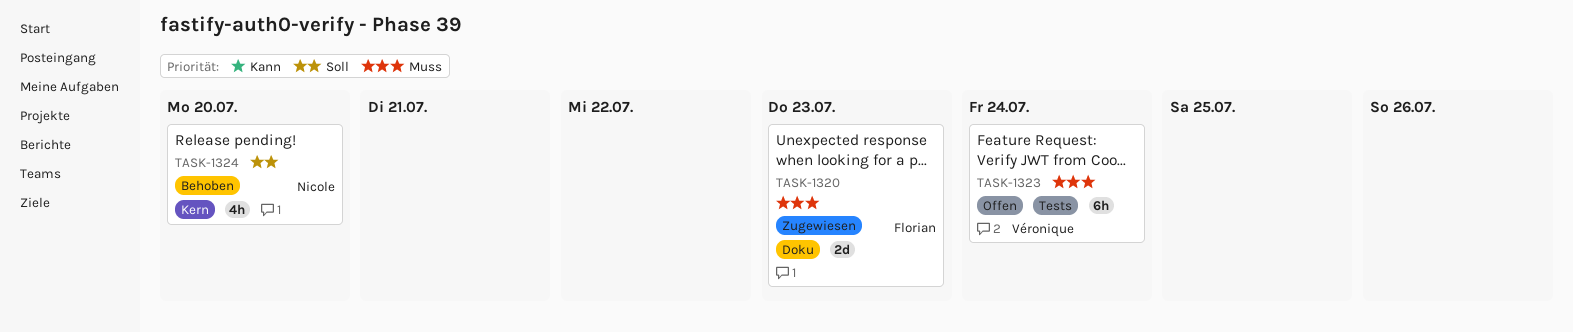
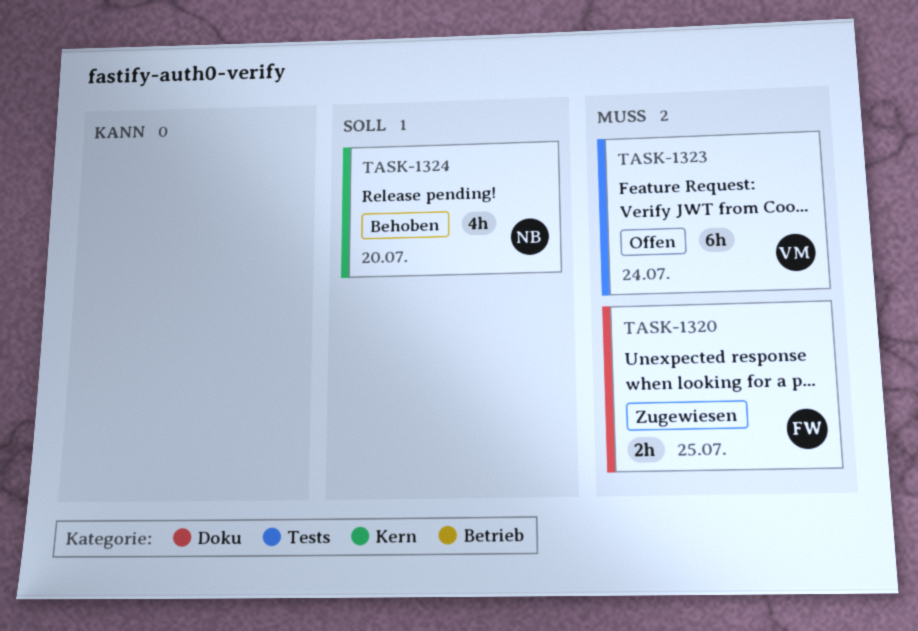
TASK-1320, estimate: 2d -> 2h
TASK-1320, due: Jul 23 -> Jul 25

